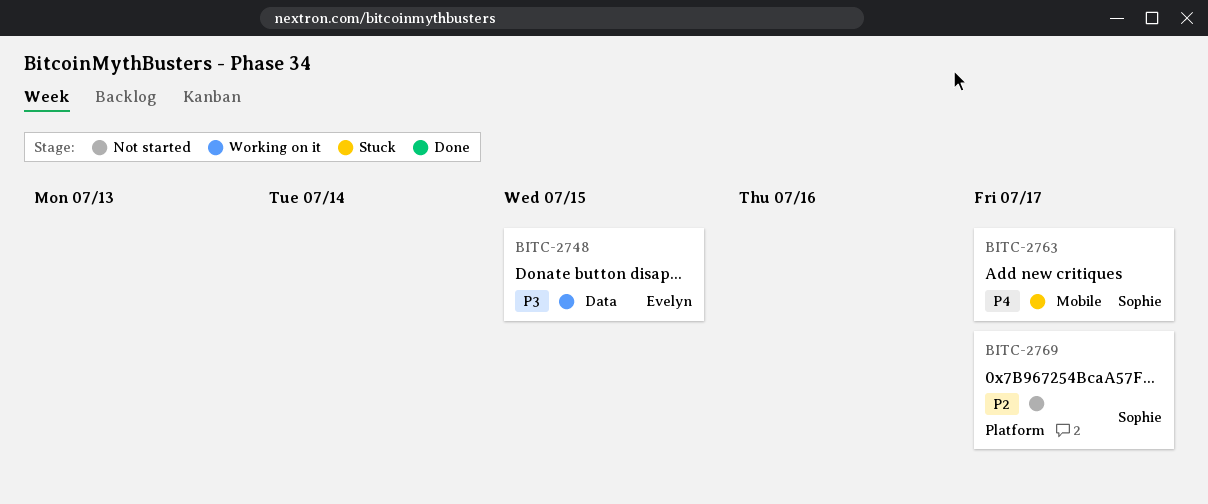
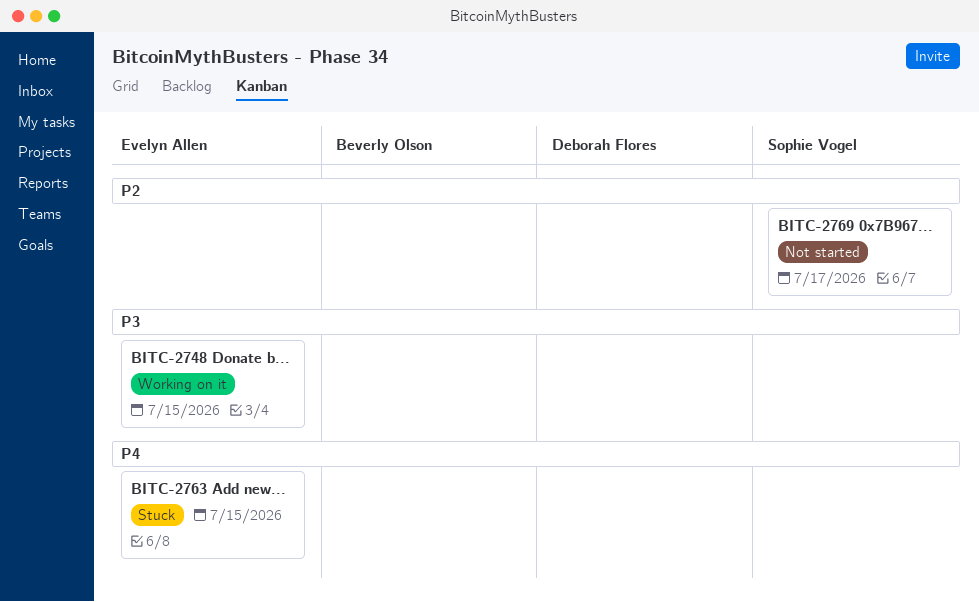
BITC-2763, owner: Sophie Vogel -> Evelyn Allen
BITC-2763, due: Jul 17 -> Jul 15

